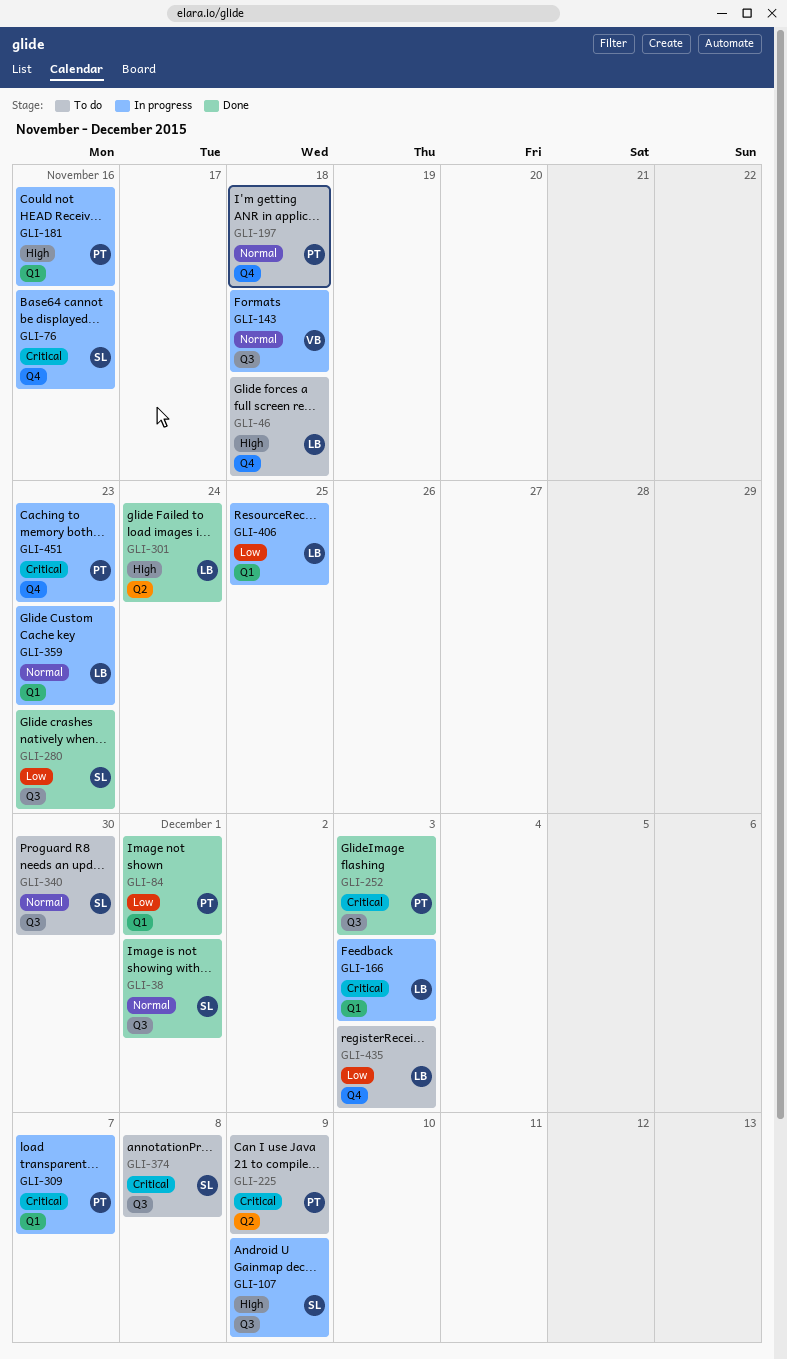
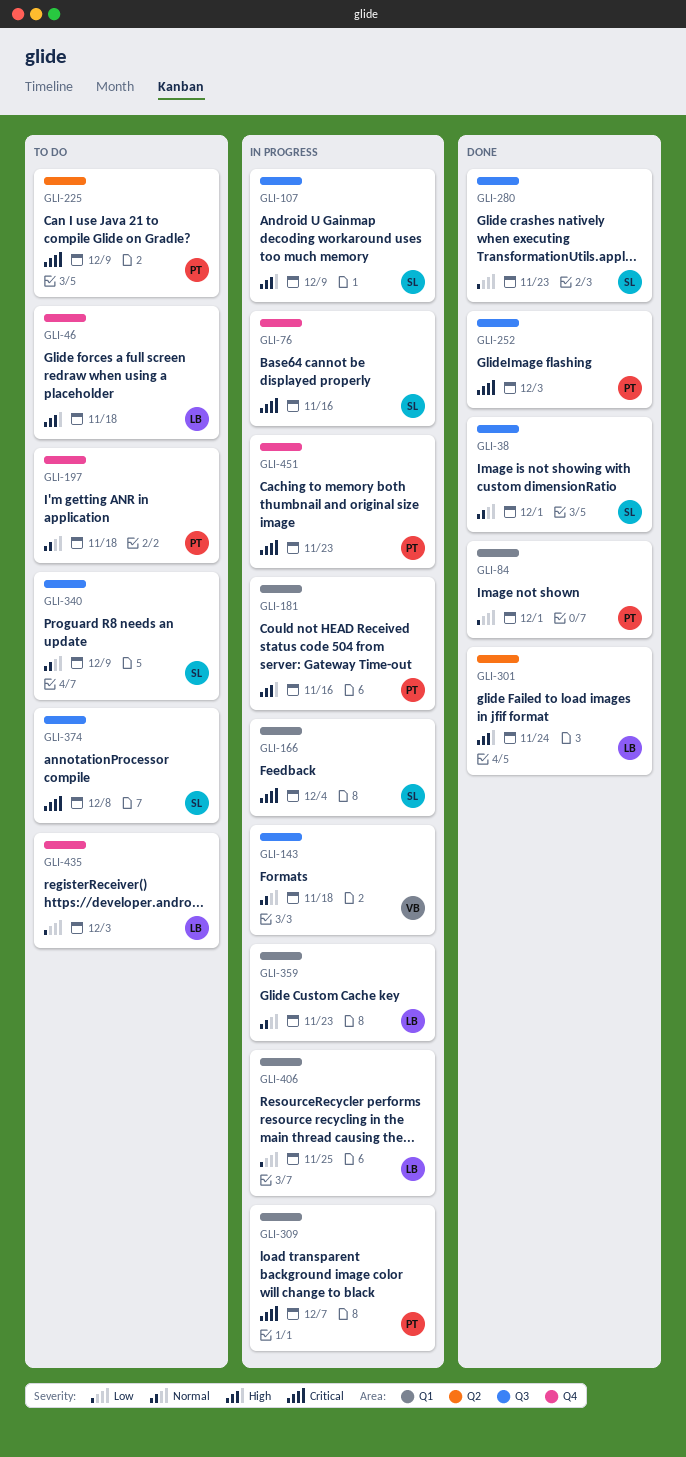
GLI-166, owner: LB -> SL
GLI-166, due: Dec 3 -> Dec 4
GLI-340, due: Nov 30 -> Dec 9

